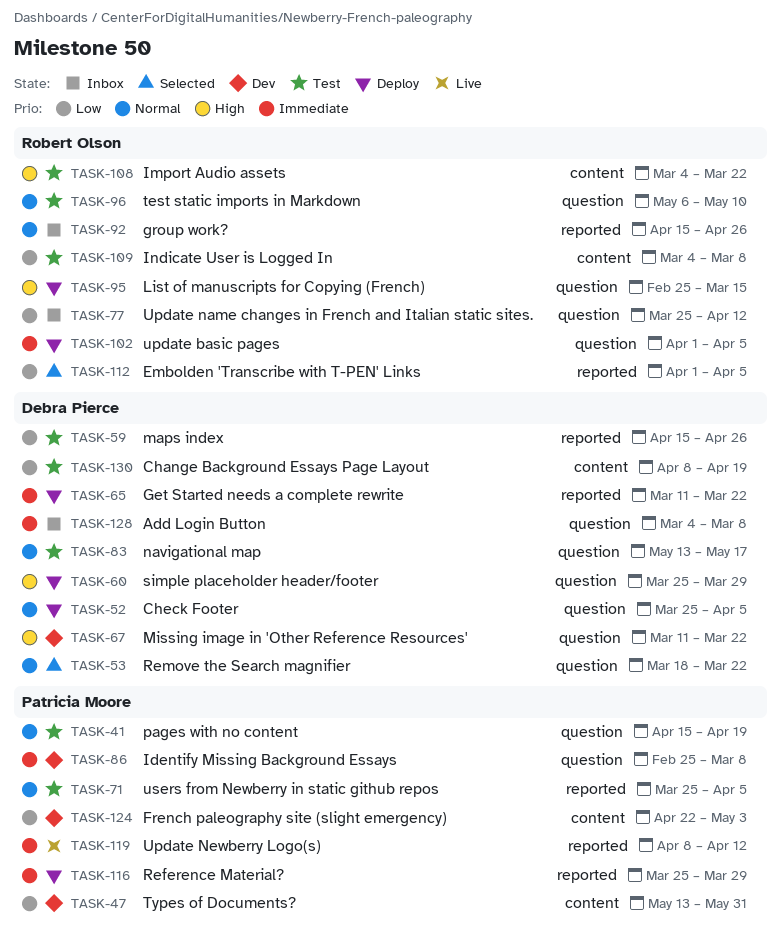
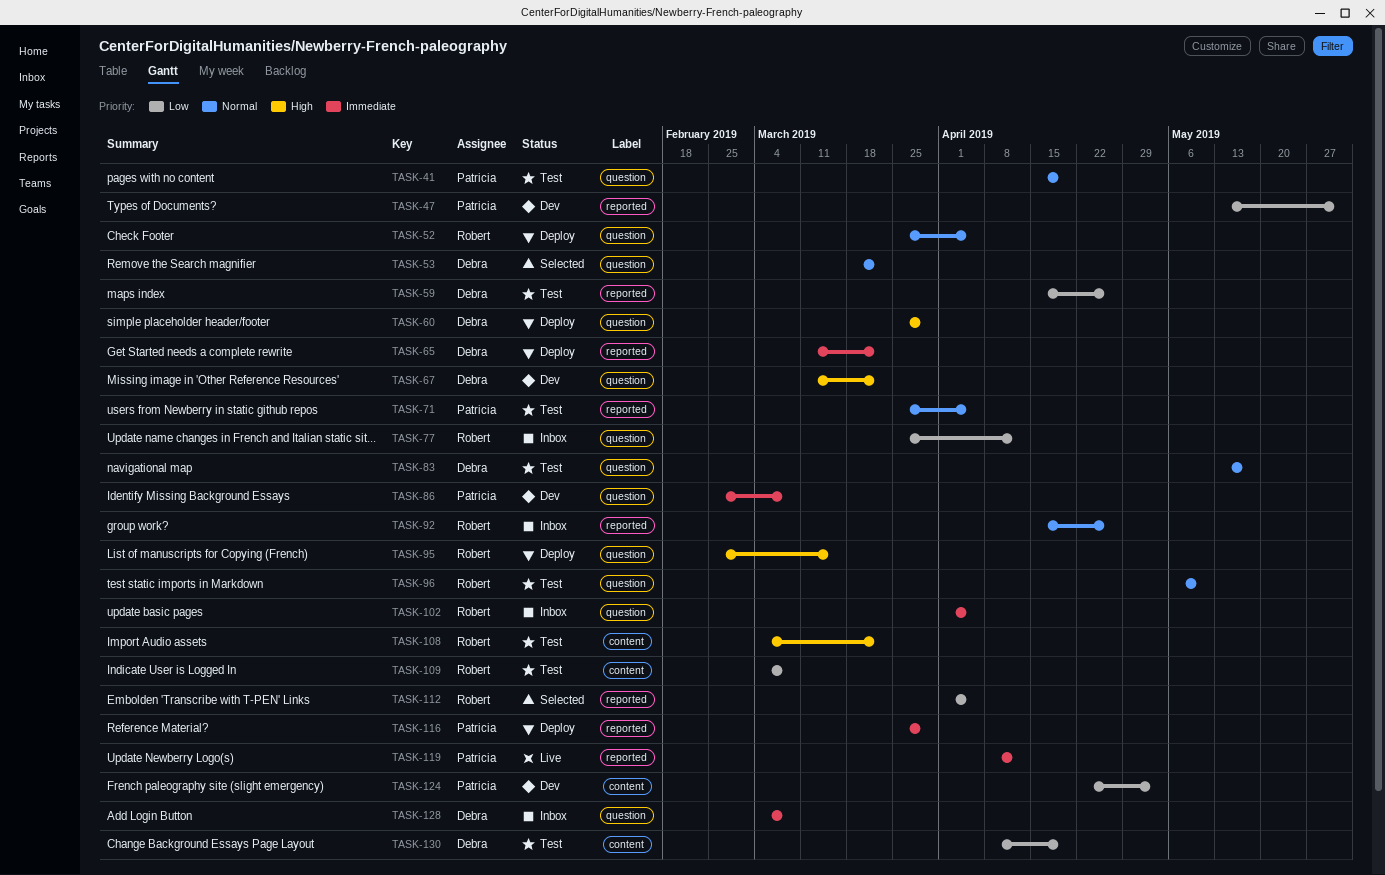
TASK-47, label: content -> reported
TASK-52, owner: Debra Pierce -> Robert Olson
TASK-102, status: Deploy -> Inbox

